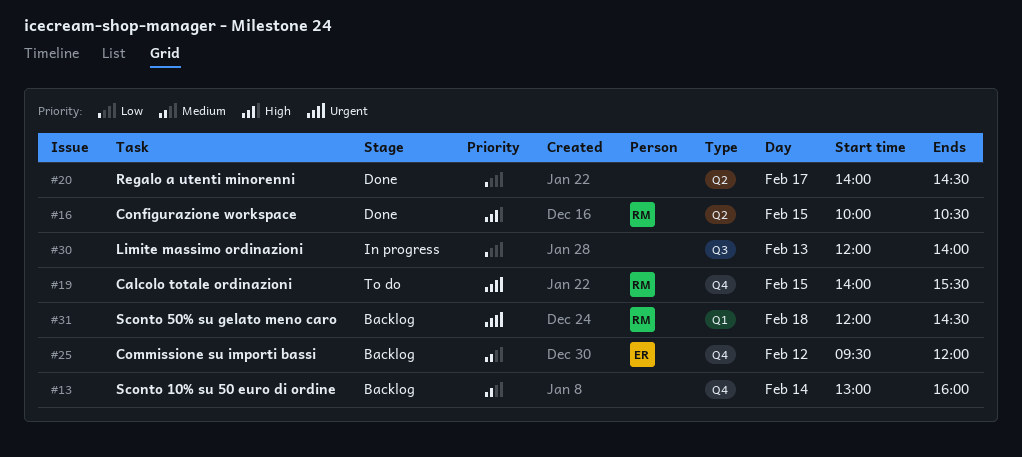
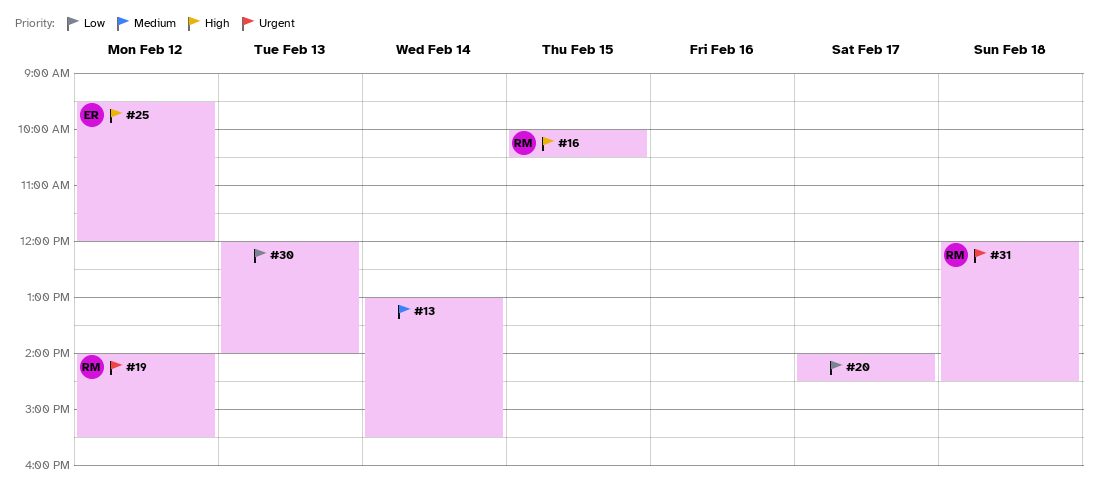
#13, ends: 16:00 -> 15:30
#19, day: Feb 15 -> Feb 12
#25, priority: Medium -> High

